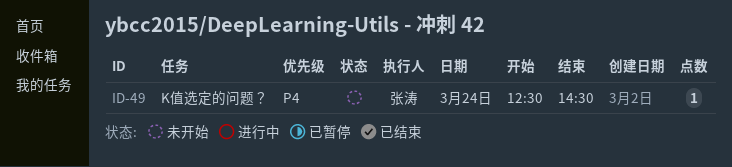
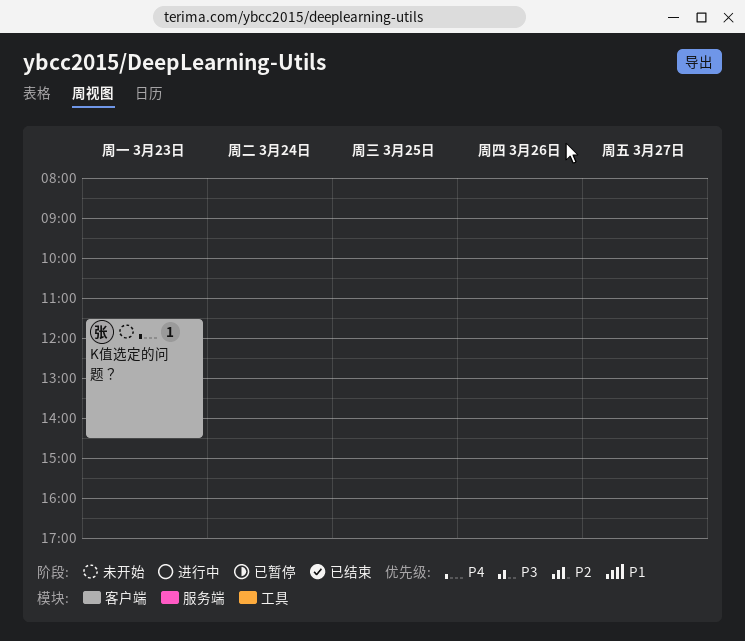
K值选定的问题？, day: Mar 24 -> Mar 23
K值选定的问题？, begins: 12:30 -> 11:30

